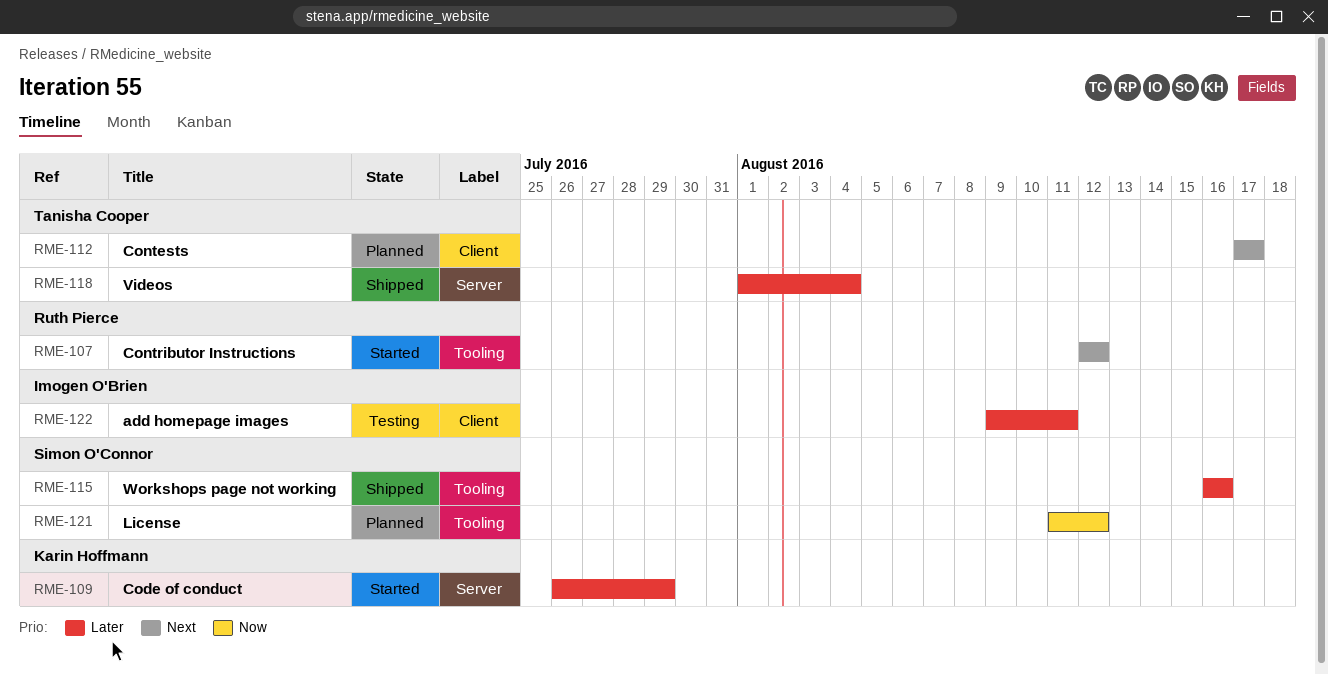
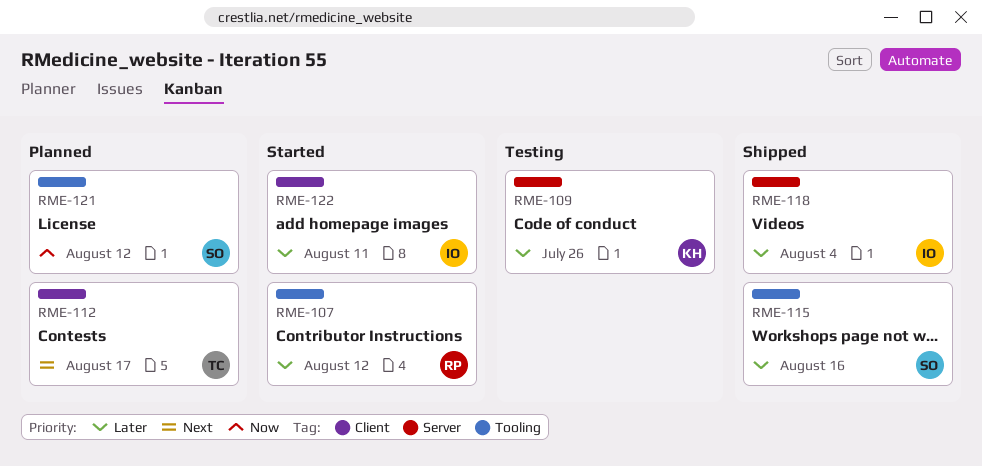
RME-107, priority: Next -> Later
RME-109, status: Started -> Testing
RME-109, due: Jul 29 -> Jul 26
RME-118, owner: Tanisha Cooper -> Imogen O'Brien
RME-122, status: Testing -> Started

